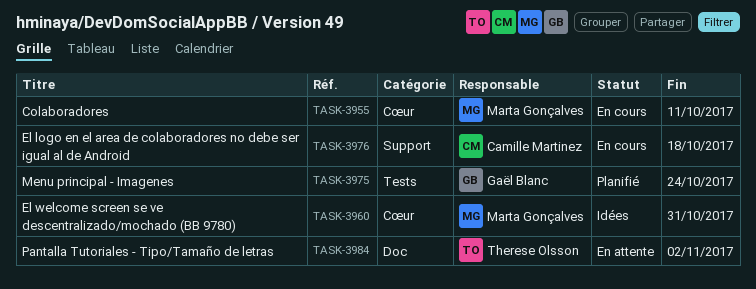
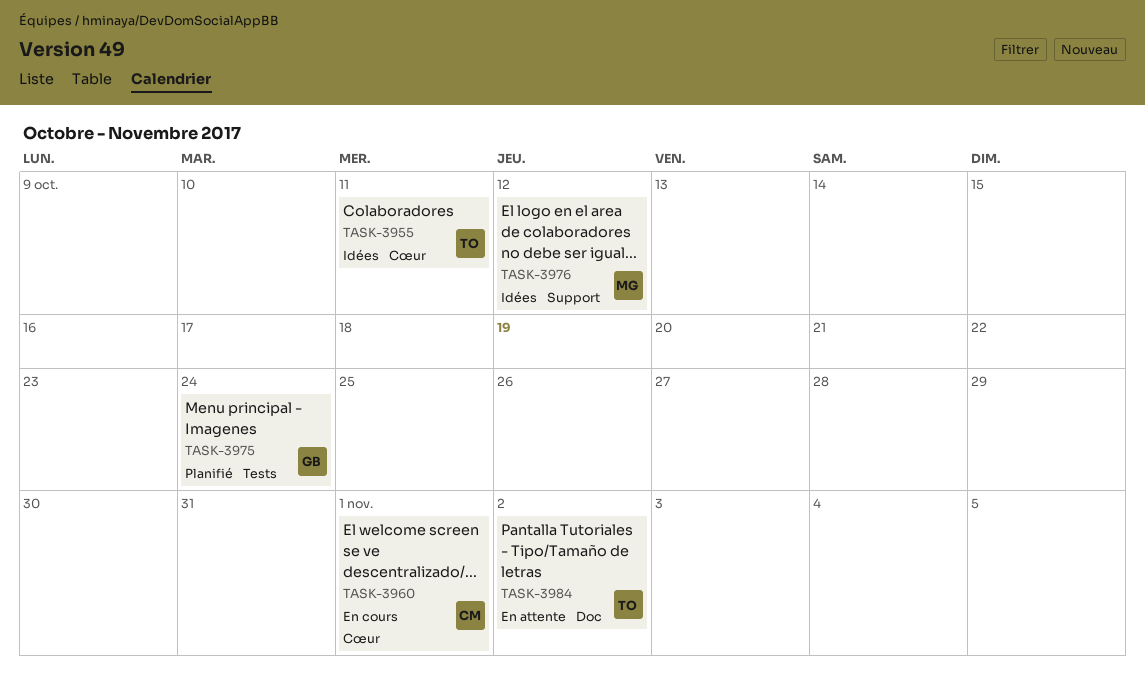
TASK-3955, status: En cours -> Idées
TASK-3955, owner: Marta Gonçalves -> Therese Olsson
TASK-3960, status: Idées -> En cours
TASK-3960, owner: Marta Gonçalves -> Camille Martinez
TASK-3960, due: Oct 31 -> Nov 1
TASK-3976, status: En cours -> Idées
TASK-3976, owner: Camille Martinez -> Marta Gonçalves
TASK-3976, due: Oct 18 -> Oct 12

